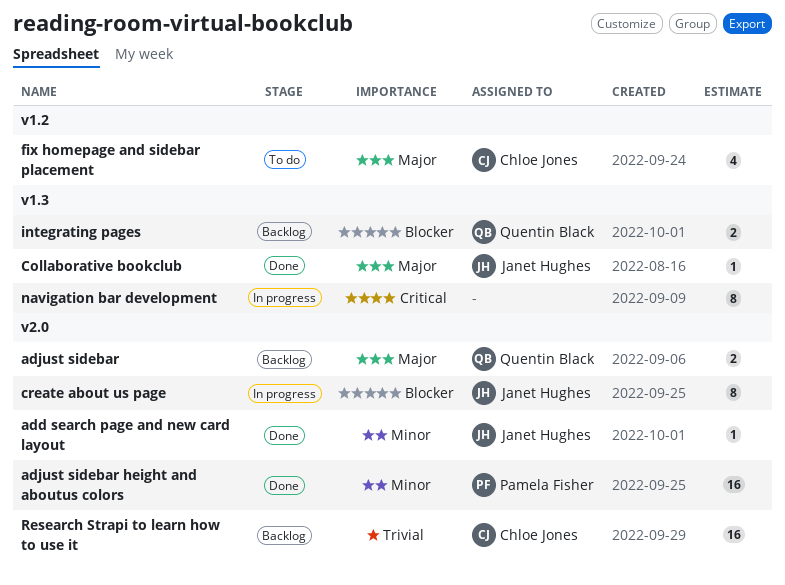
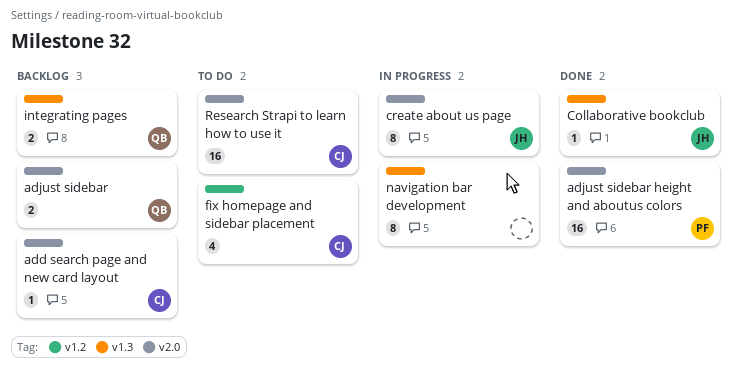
add search page and new card layout, status: Done -> Backlog
add search page and new card layout, owner: Janet Hughes -> Chloe Jones
Research Strapi to learn how to use it, status: Backlog -> To do

